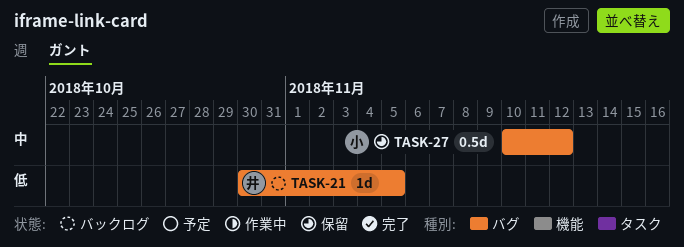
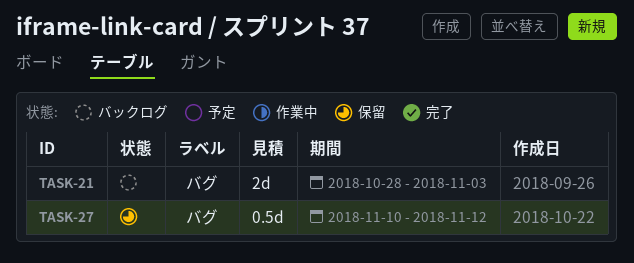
TASK-21, estimate: 1d -> 2d
TASK-21, start: Oct 30 -> Oct 28
TASK-21, due: Nov 5 -> Nov 3

